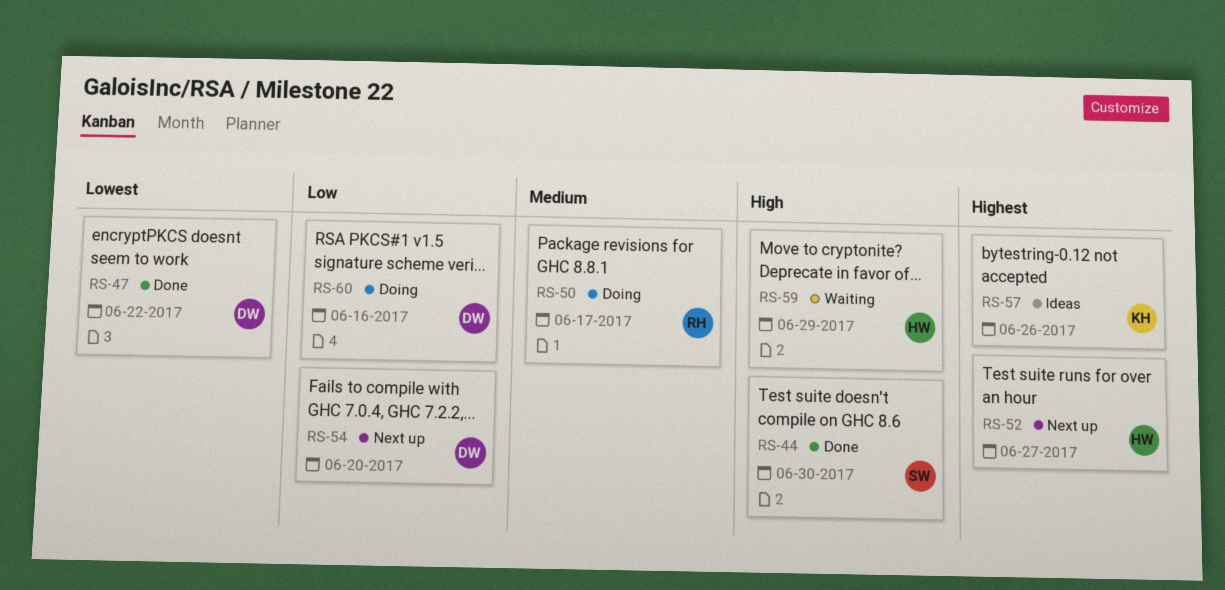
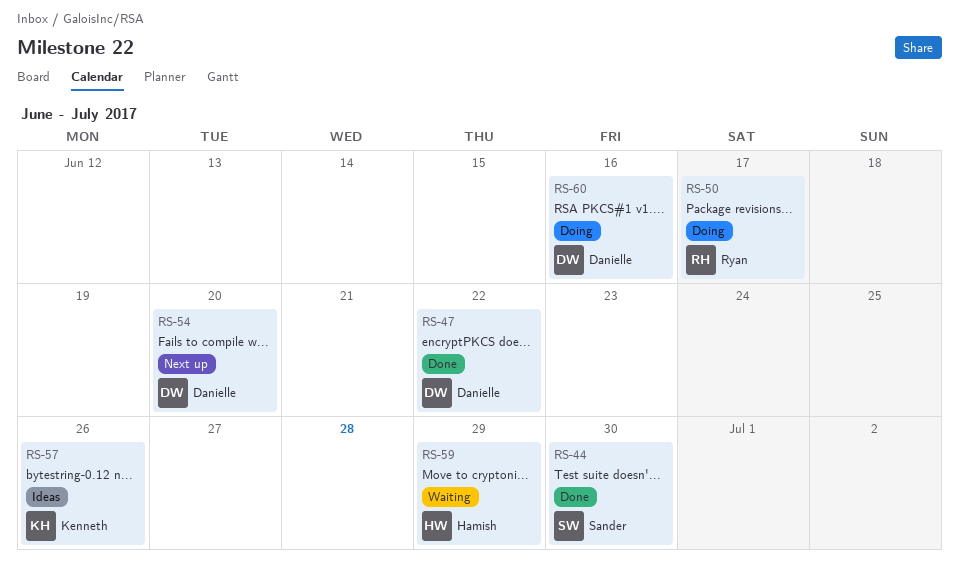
RS-52: present -> none

